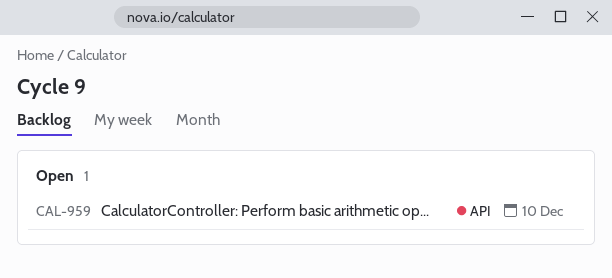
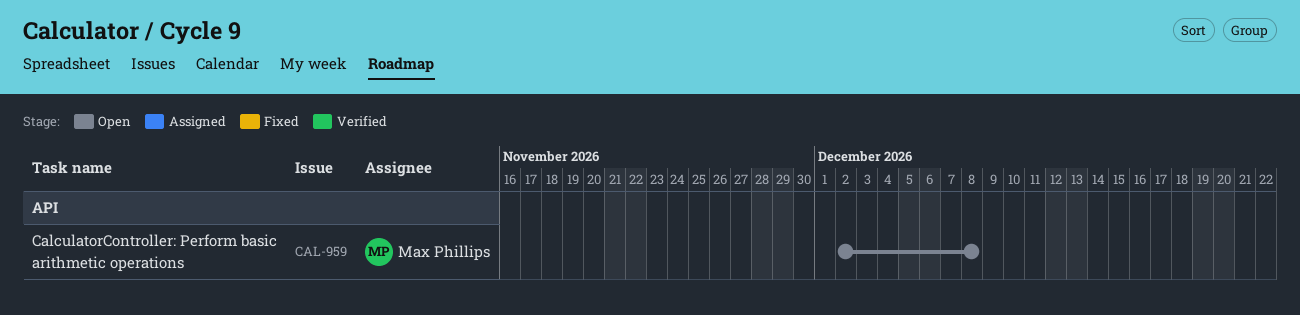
CAL-959, due: Dec 10 -> Dec 8

